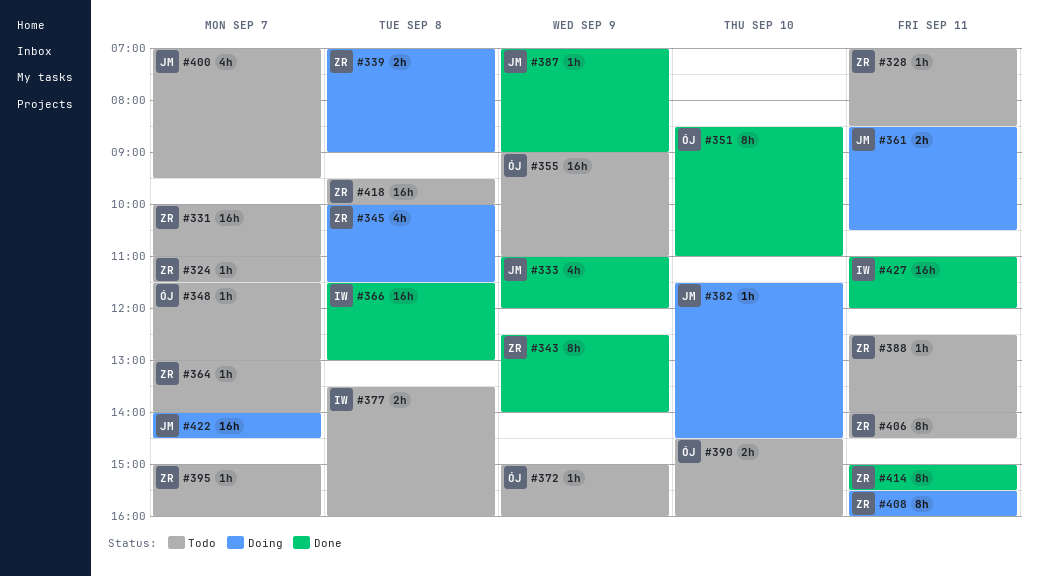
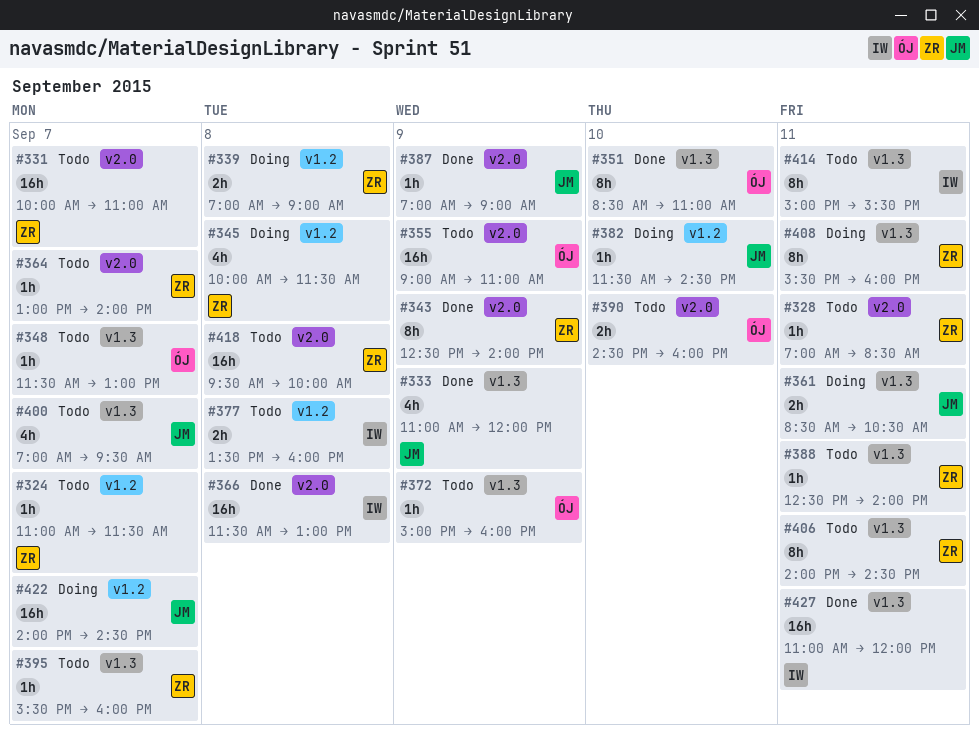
#395, begins: 15:00 -> 15:30
#414, status: Done -> Todo
#414, owner: ZR -> IW

